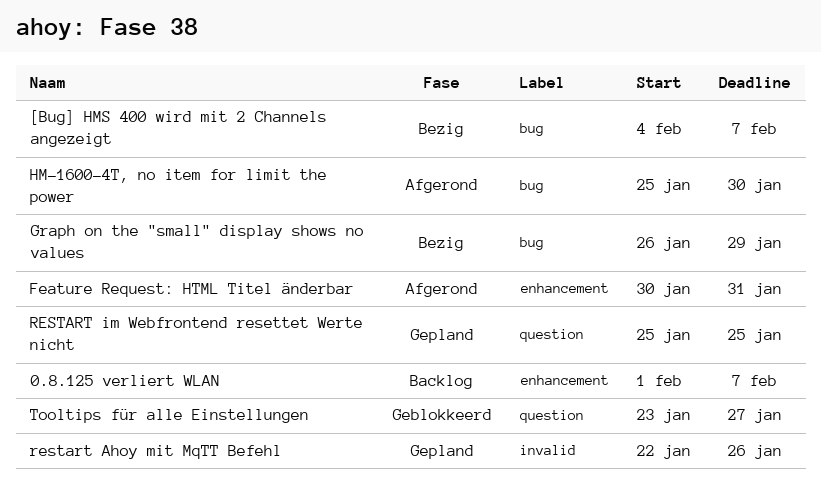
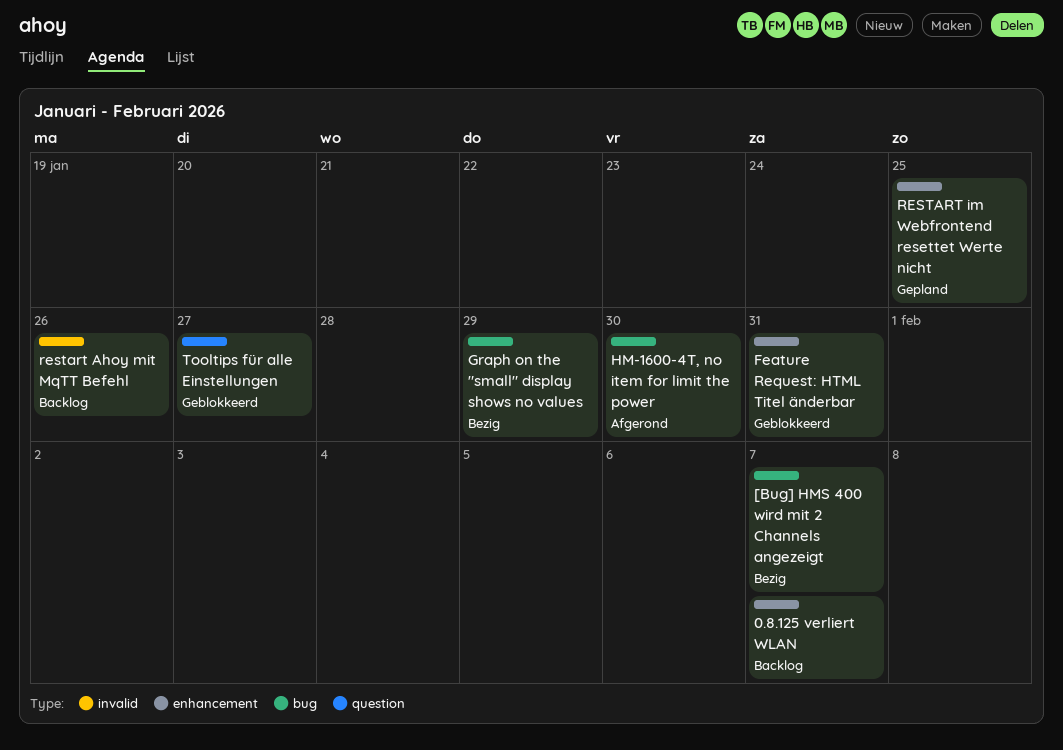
Feature Request: HTML Titel änderbar, status: Afgerond -> Geblokkeerd
restart Ahoy mit MqTT Befehl, status: Gepland -> Backlog
RESTART im Webfrontend resettet Werte nicht, label: question -> enhancement

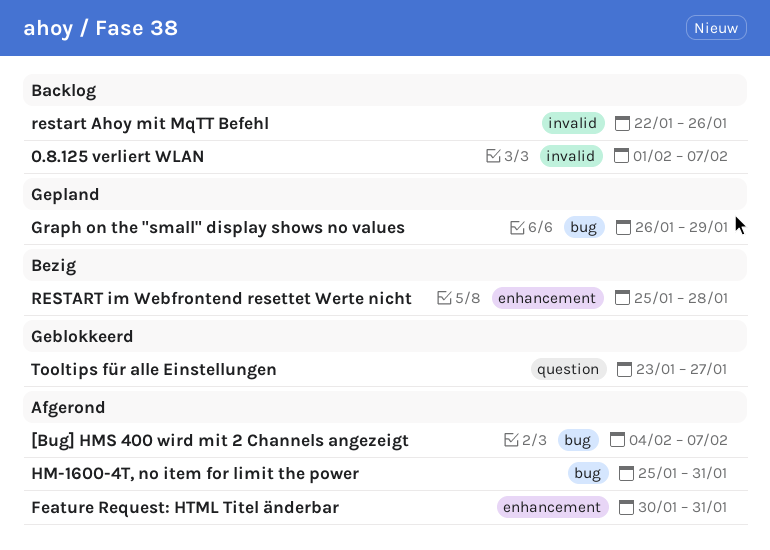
0.8.125 verliert WLAN, label: enhancement -> invalid
[Bug] HMS 400 wird mit 2 Channels angezeigt, status: Bezig -> Afgerond
Feature Request: HTML Titel änderbar, status: Geblokkeerd -> Afgerond
Graph on the "small" display shows no values, status: Bezig -> Gepland
HM-1600-4T, no item for limit the power, due: Jan 30 -> Jan 31
RESTART im Webfrontend resettet Werte nicht, status: Gepland -> Bezig
RESTART im Webfrontend resettet Werte nicht, due: Jan 25 -> Jan 28

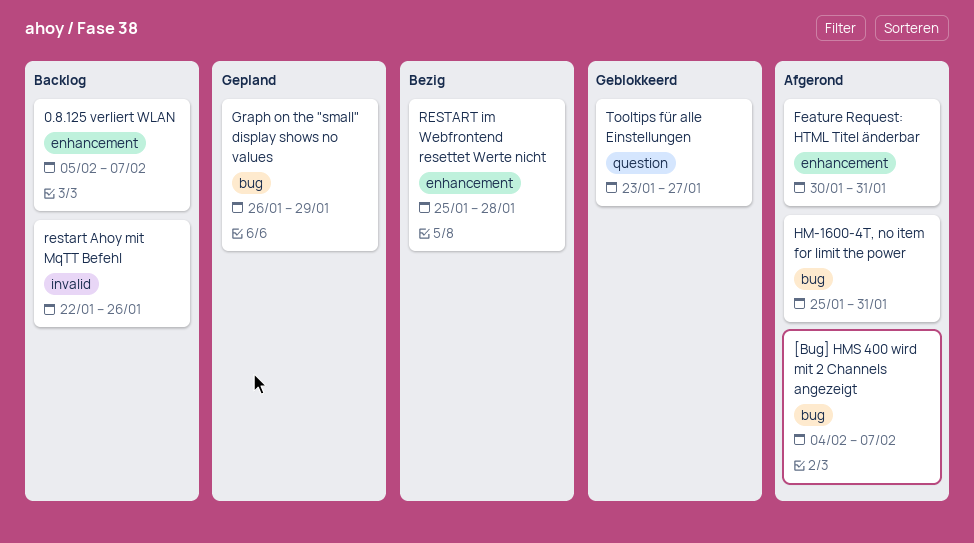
0.8.125 verliert WLAN, label: invalid -> enhancement
0.8.125 verliert WLAN, start: Feb 1 -> Feb 5

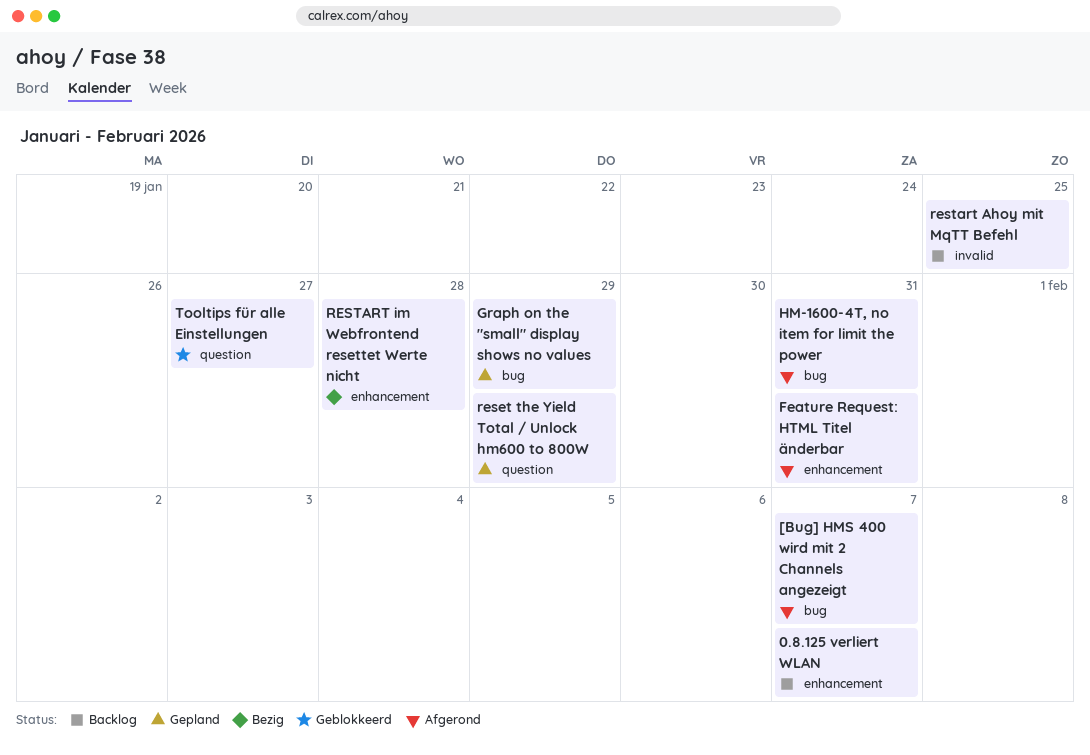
reset the Yield Total / Unlock hm600 to 800W: none -> present
restart Ahoy mit MqTT Befehl, due: Jan 26 -> Jan 25

